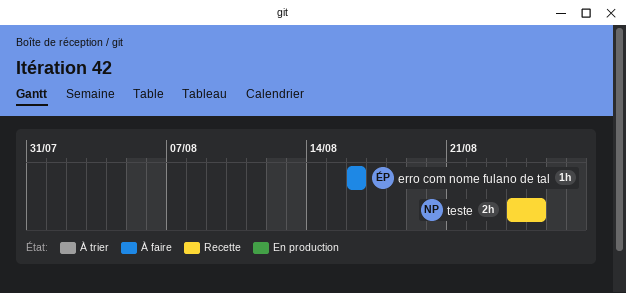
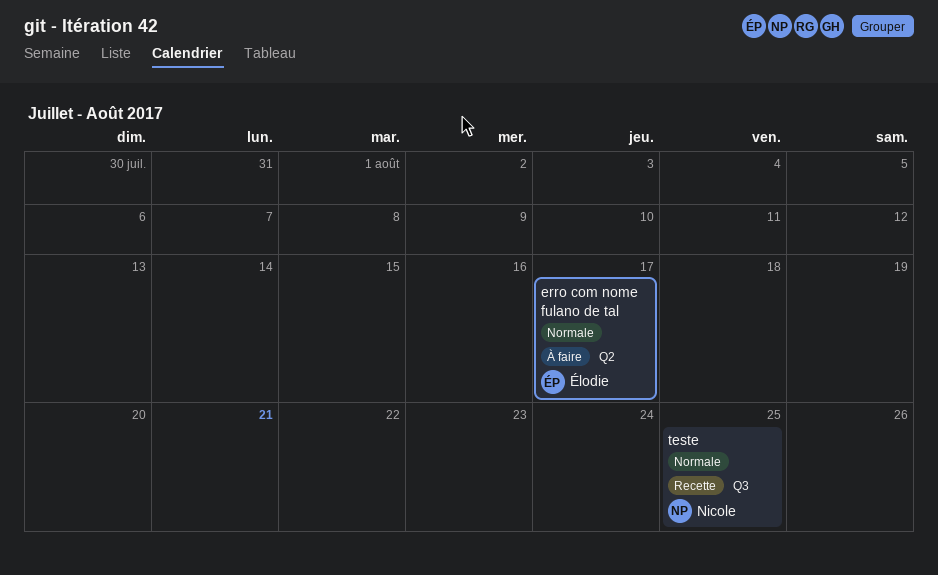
erro com nome fulano de tal, due: Aug 16 -> Aug 17

